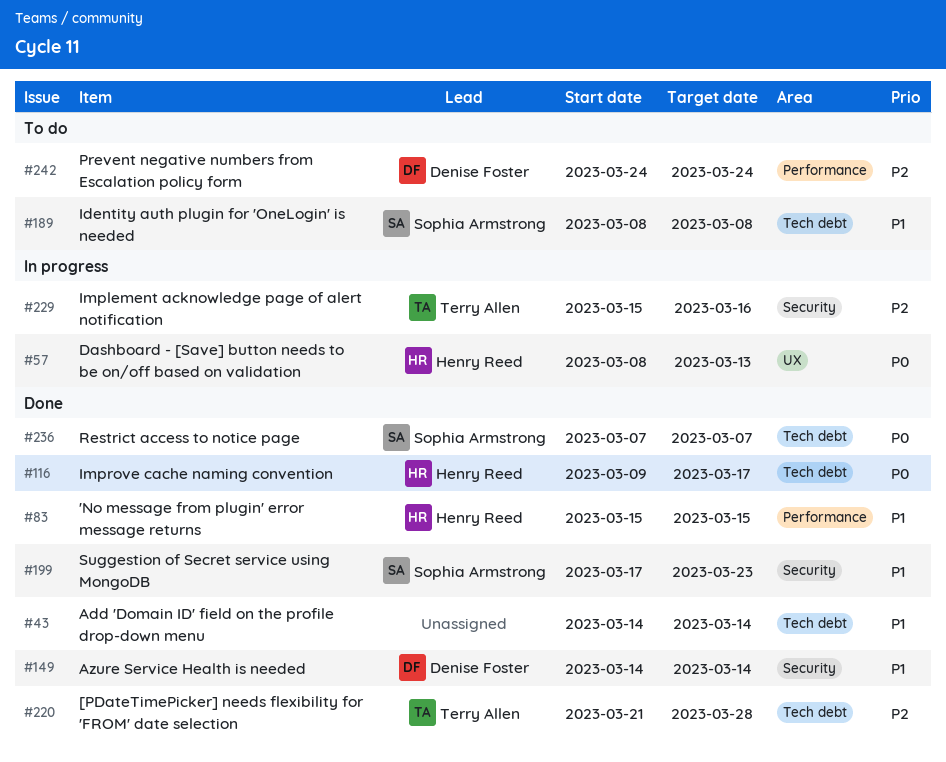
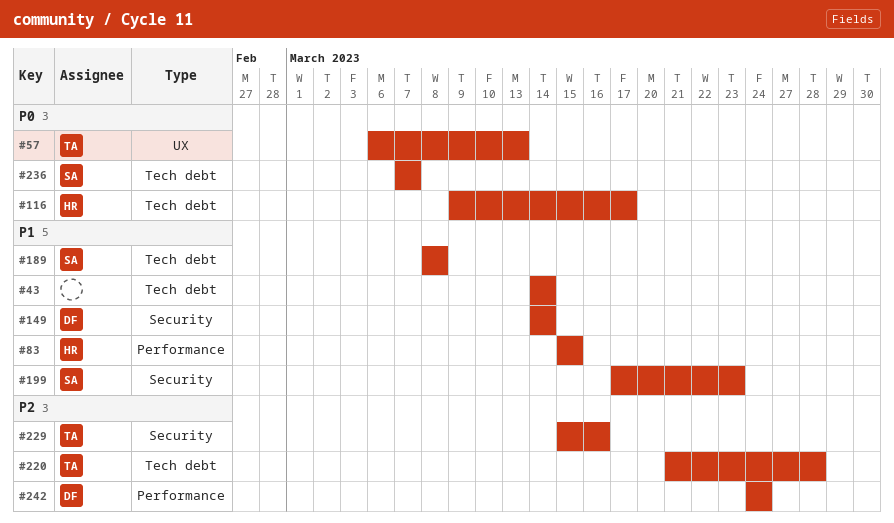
#57, owner: Henry Reed -> Terry Allen
#57, start: Mar 8 -> Mar 6

